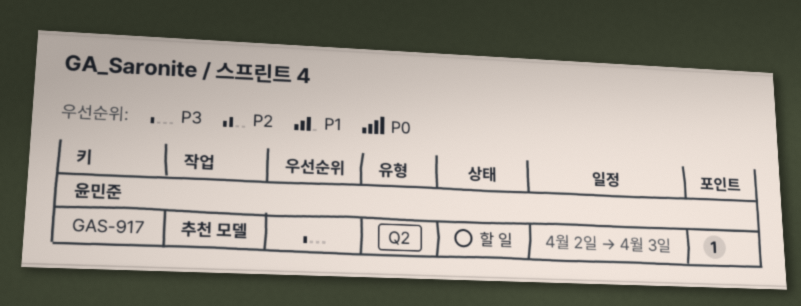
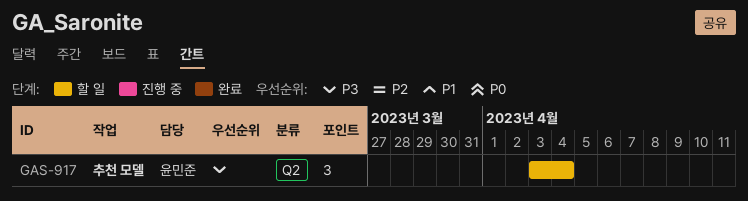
GAS-917, estimate: 1 -> 3
GAS-917, start: Apr 2 -> Apr 3
GAS-917, due: Apr 3 -> Apr 4

